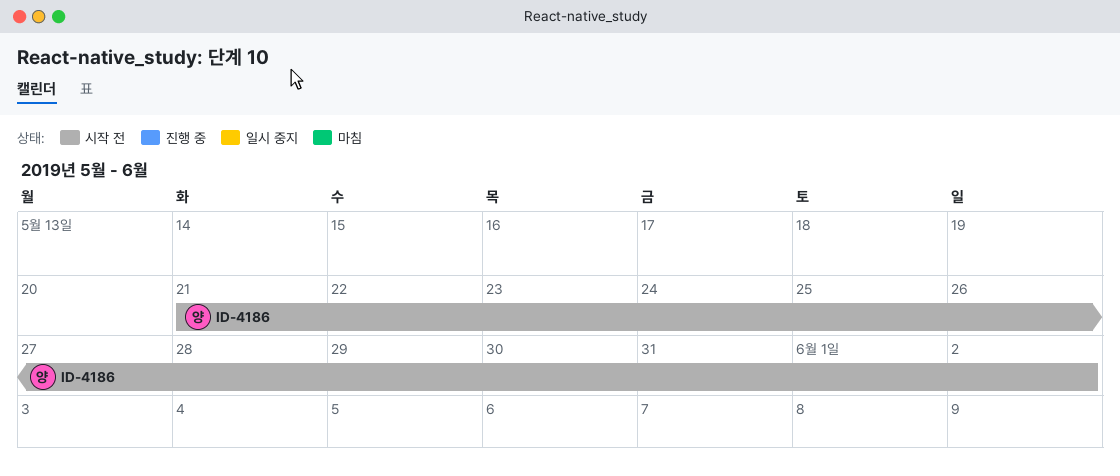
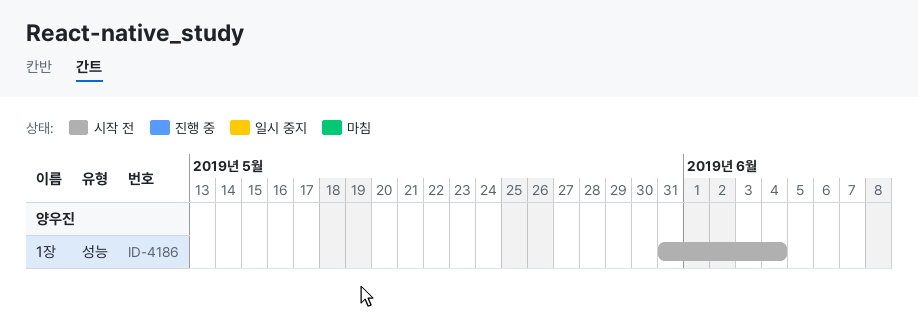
ID-4186, start: May 21 -> May 31
ID-4186, due: Jun 2 -> Jun 4

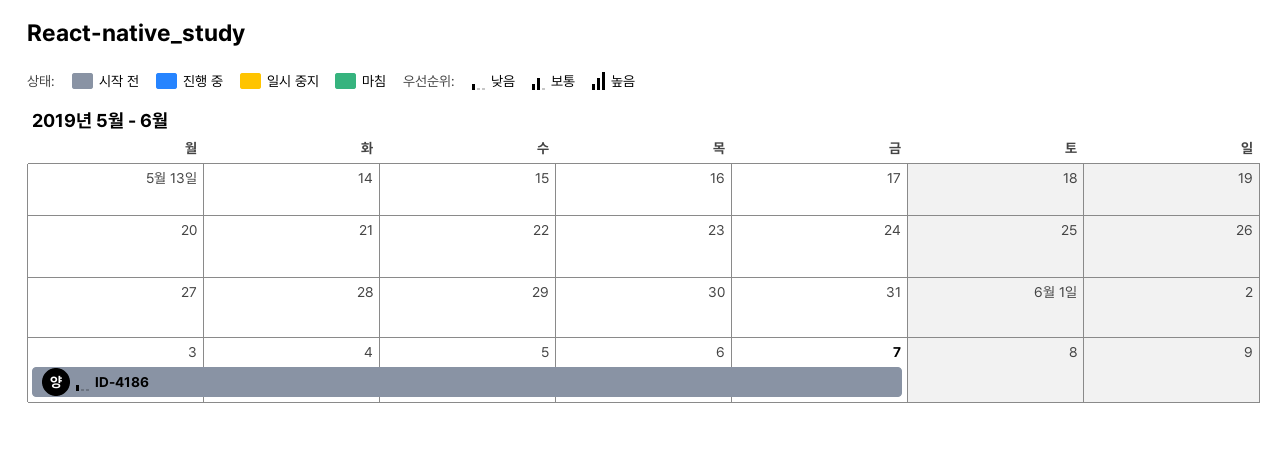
ID-4186, start: May 31 -> Jun 3
ID-4186, due: Jun 4 -> Jun 7

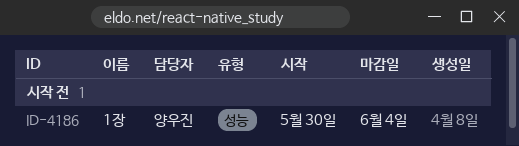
ID-4186, start: Jun 3 -> May 30
ID-4186, due: Jun 7 -> Jun 4

